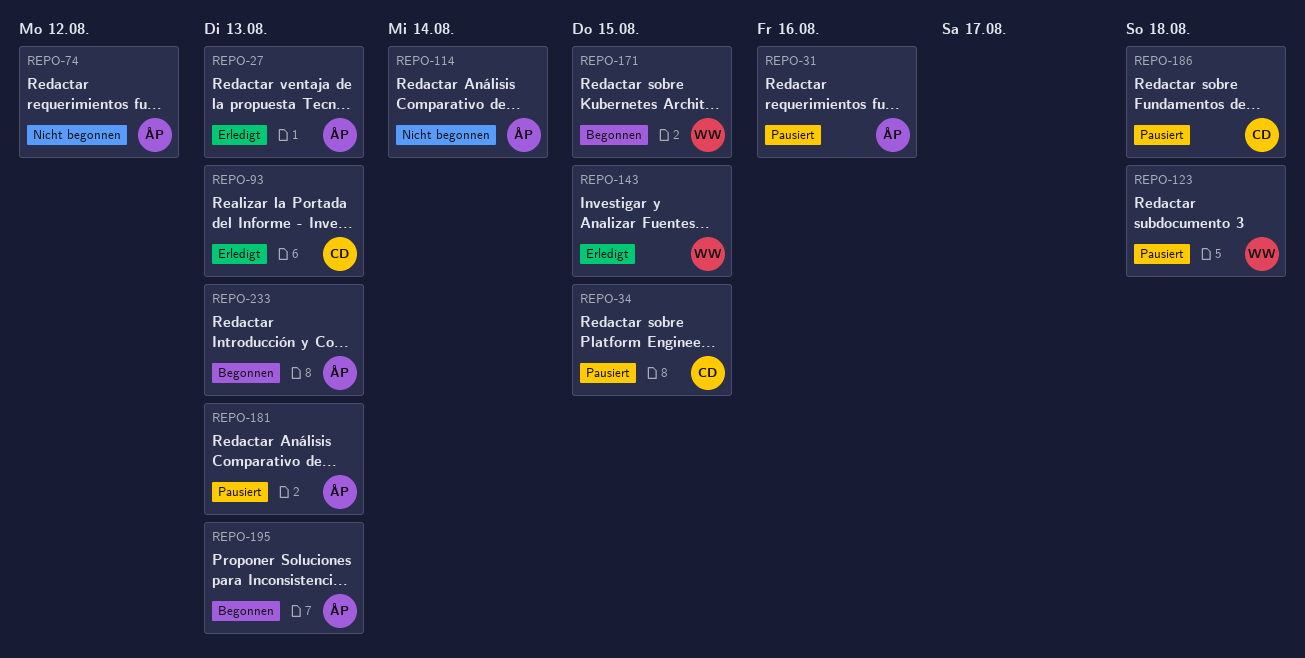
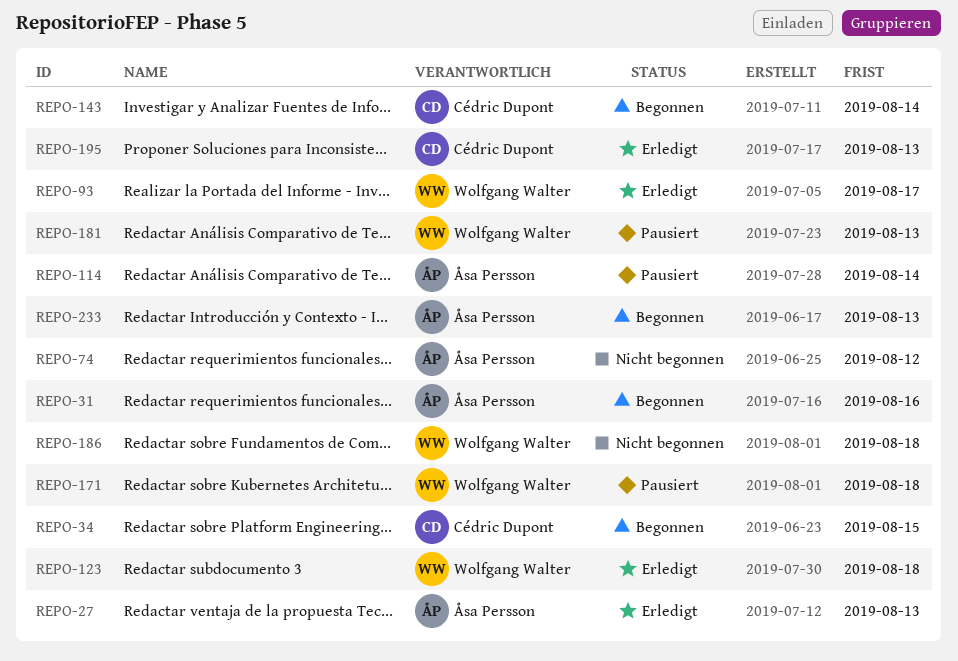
REPO-31, status: Pausiert -> Begonnen
REPO-34, status: Pausiert -> Begonnen
REPO-93, owner: Cédric Dupont -> Wolfgang Walter
REPO-93, due: Aug 13 -> Aug 17
REPO-114, status: Nicht begonnen -> Pausiert
REPO-123, status: Pausiert -> Erledigt
REPO-143, status: Erledigt -> Begonnen
REPO-143, owner: Wolfgang Walter -> Cédric Dupont
REPO-143, due: Aug 15 -> Aug 14
REPO-171, status: Begonnen -> Pausiert
REPO-171, due: Aug 15 -> Aug 18
REPO-181, owner: Åsa Persson -> Wolfgang Walter
REPO-186, status: Pausiert -> Nicht begonnen
REPO-186, owner: Cédric Dupont -> Wolfgang Walter
REPO-195, status: Begonnen -> Erledigt
REPO-195, owner: Åsa Persson -> Cédric Dupont

